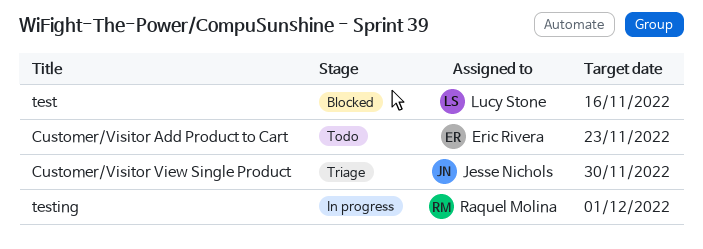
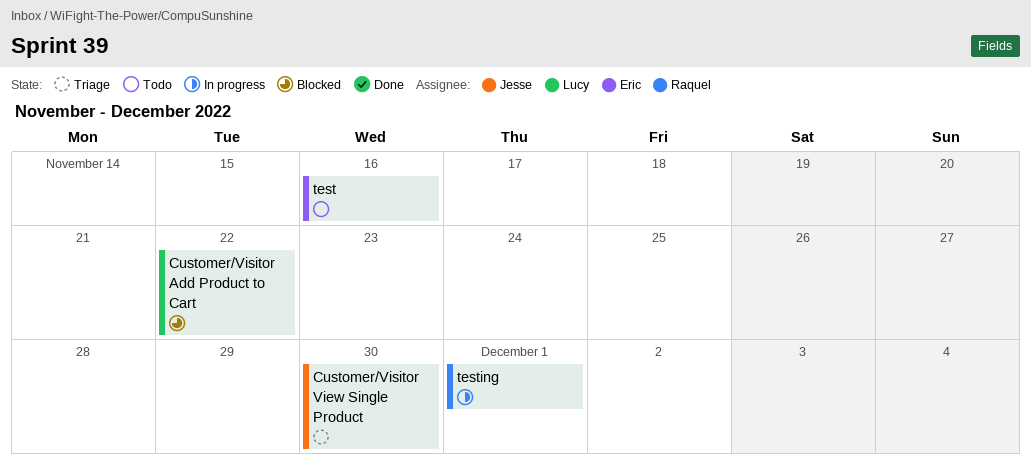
Customer/Visitor Add Product to Cart, status: Todo -> Blocked
Customer/Visitor Add Product to Cart, owner: Eric Rivera -> Lucy Stone
Customer/Visitor Add Product to Cart, due: Nov 23 -> Nov 22
test, status: Blocked -> Todo
test, owner: Lucy Stone -> Eric Rivera

